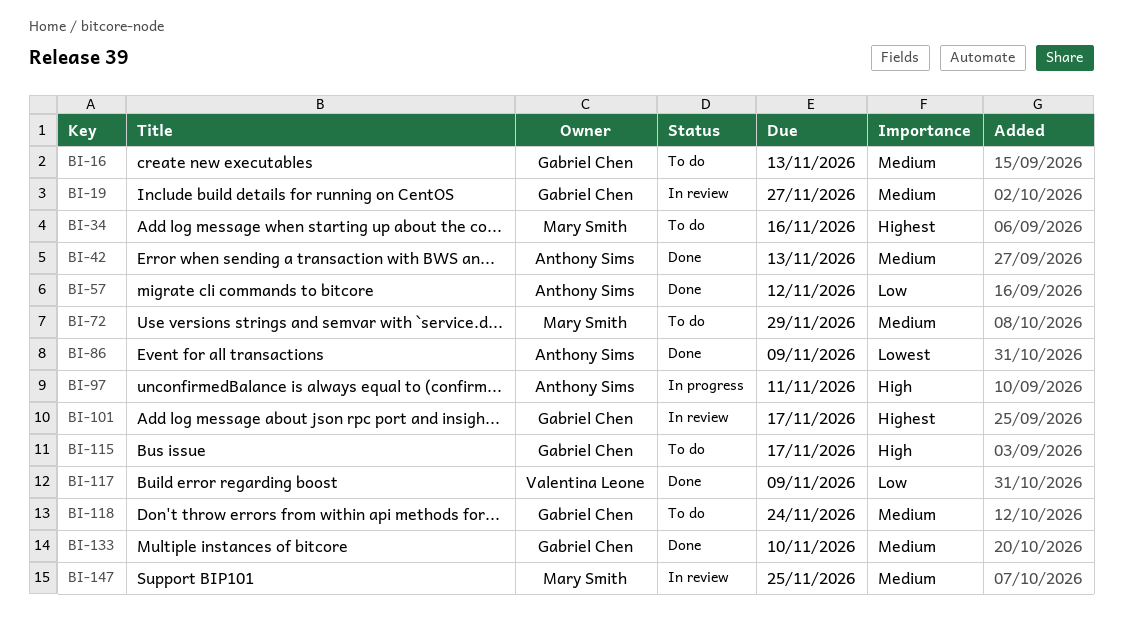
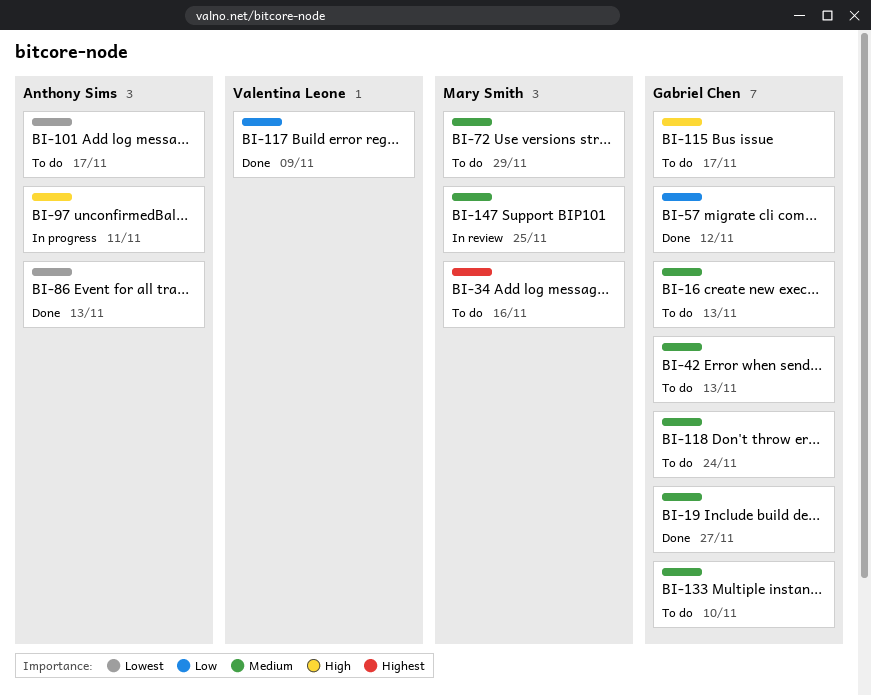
BI-19, status: In review -> Done
BI-42, status: Done -> To do
BI-42, owner: Anthony Sims -> Gabriel Chen
BI-57, owner: Anthony Sims -> Gabriel Chen
BI-86, due: Nov 9 -> Nov 13
BI-101, status: In review -> To do
BI-101, owner: Gabriel Chen -> Anthony Sims
BI-101, priority: Highest -> Lowest
BI-133, status: Done -> To do

